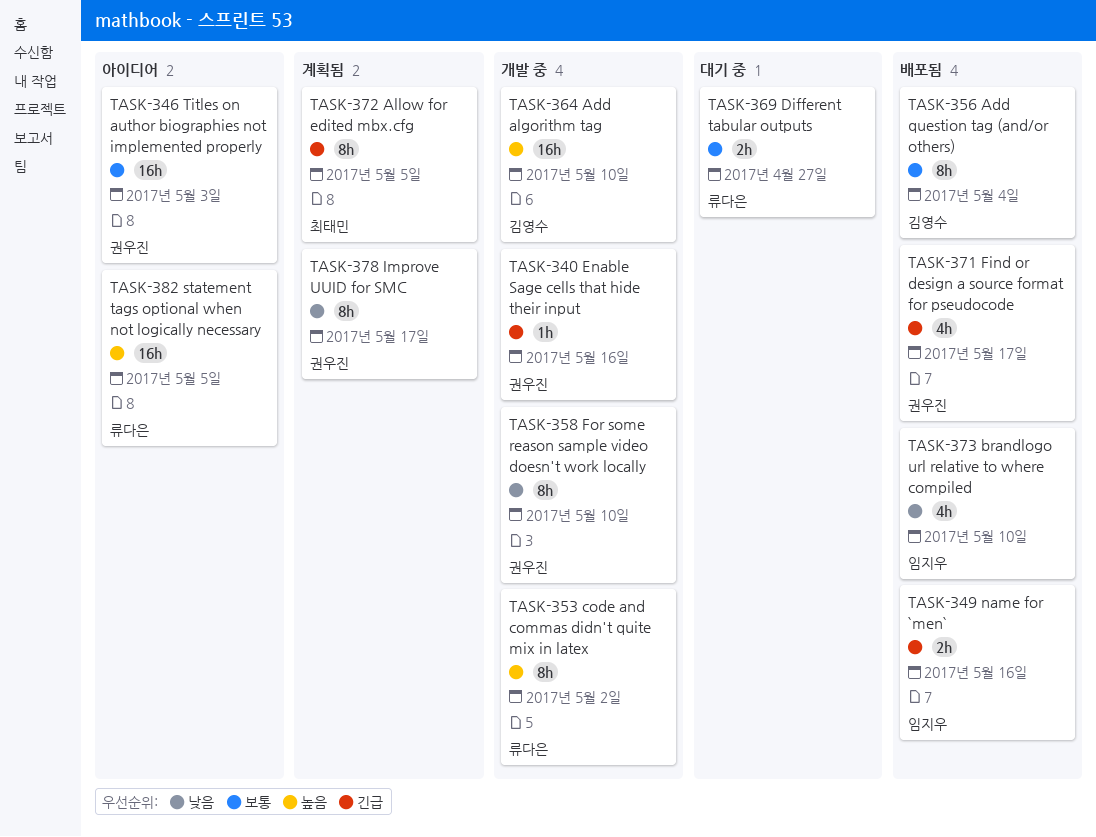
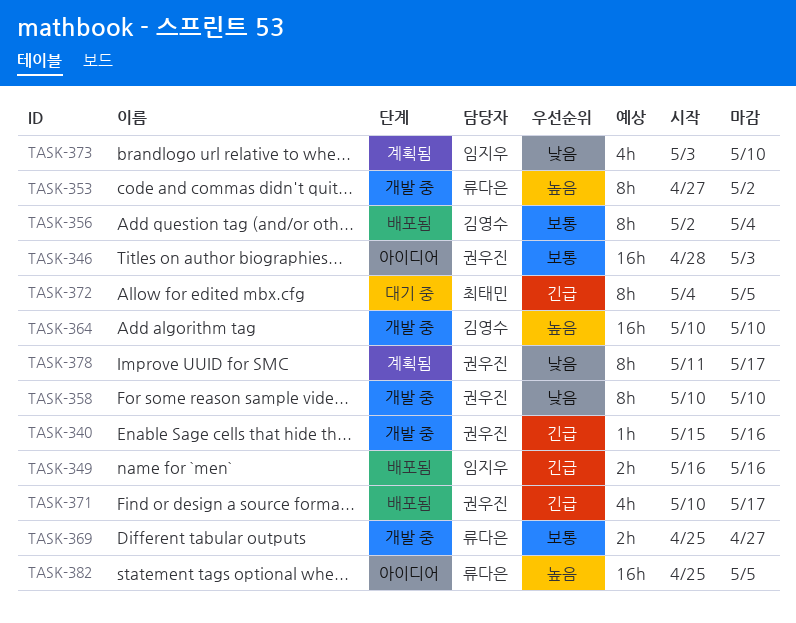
TASK-369, status: 대기 중 -> 개발 중
TASK-372, status: 계획됨 -> 대기 중
TASK-373, status: 배포됨 -> 계획됨

